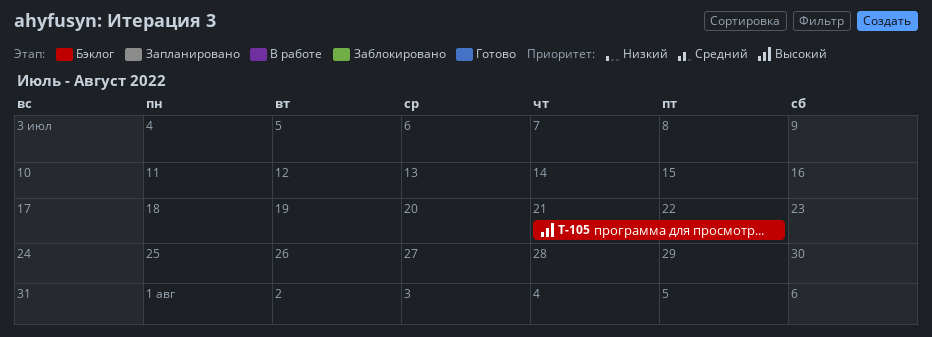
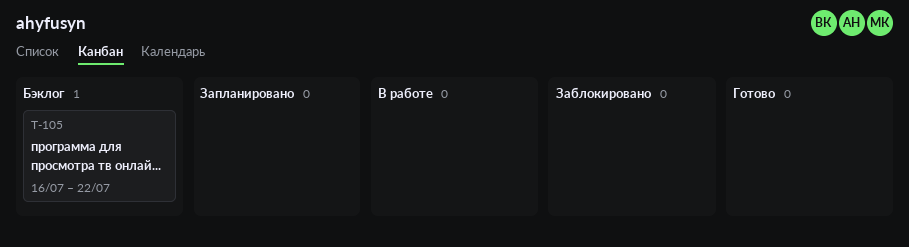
T-105, start: Jul 21 -> Jul 16

